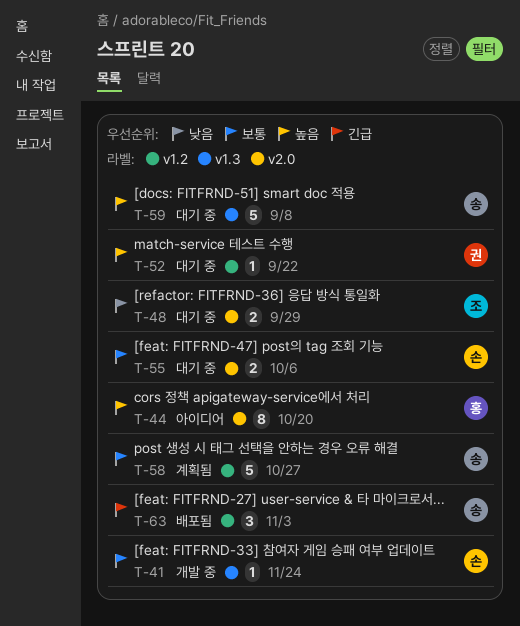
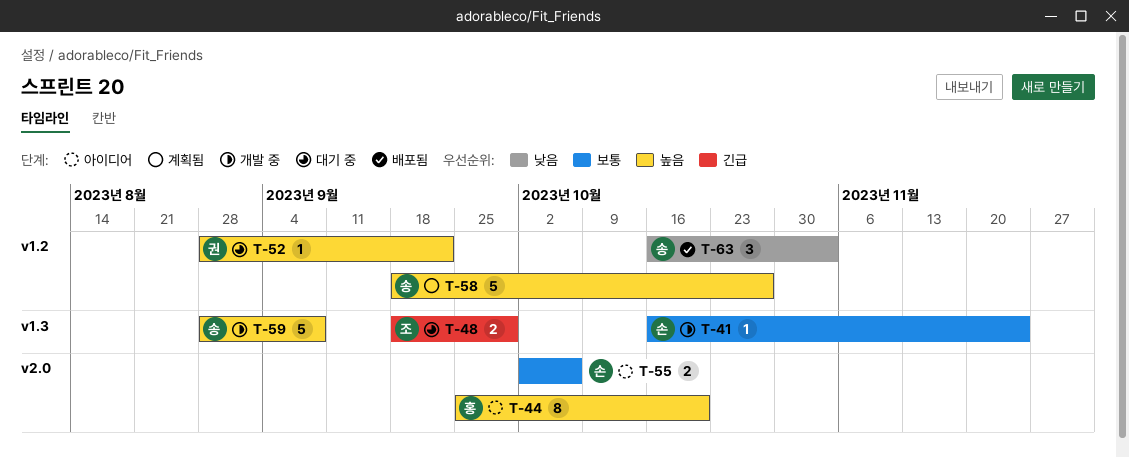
T-48, priority: 낮음 -> 긴급
T-48, label: v2.0 -> v1.3
T-55, status: 대기 중 -> 아이디어
T-58, priority: 보통 -> 높음
T-59, status: 대기 중 -> 개발 중
T-63, priority: 긴급 -> 낮음

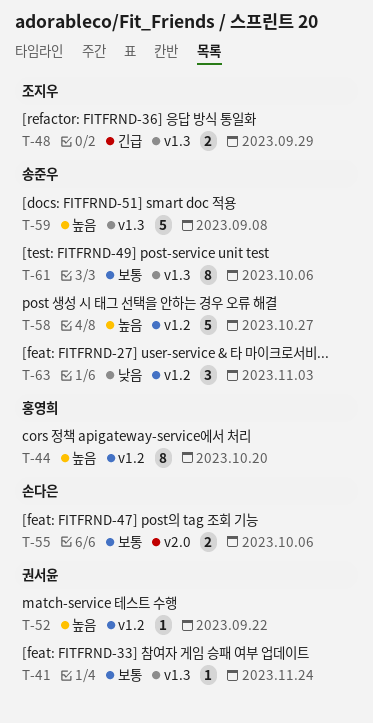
T-41, owner: 손다은 -> 권서윤
T-44, label: v2.0 -> v1.2
T-61: none -> present

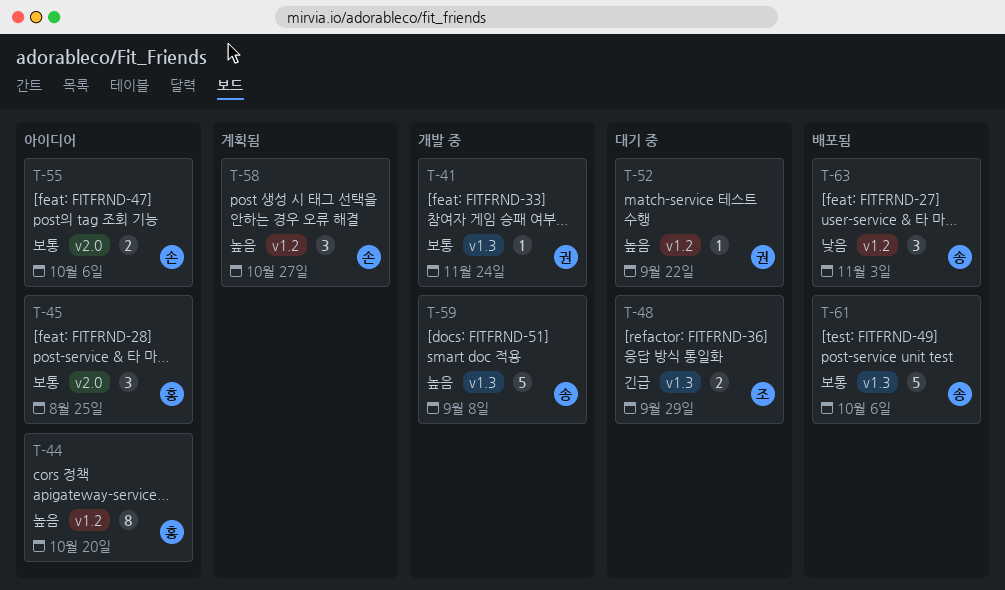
T-45: none -> present
T-58, owner: 송준우 -> 손다은
T-58, estimate: 5 -> 3
T-61, estimate: 8 -> 5

